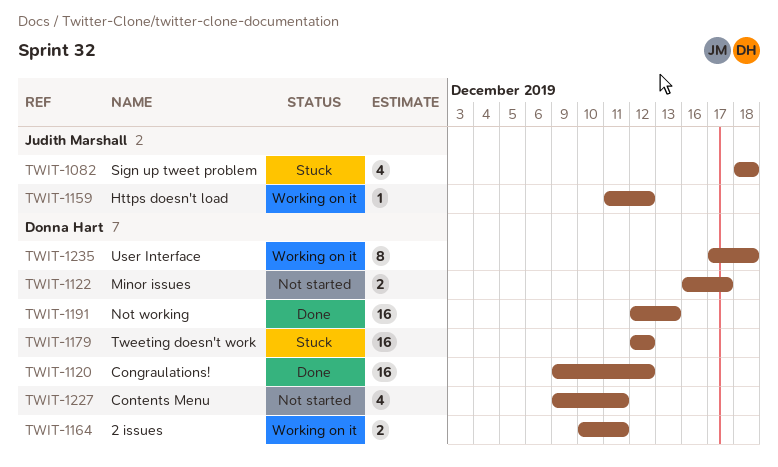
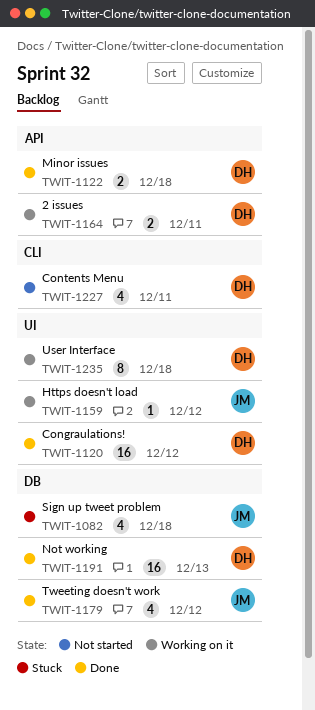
TWIT-1122, status: Not started -> Done
TWIT-1122, due: Dec 17 -> Dec 18
TWIT-1179, status: Stuck -> Done
TWIT-1179, owner: Donna Hart -> Judith Marshall
TWIT-1179, estimate: 16 -> 4

